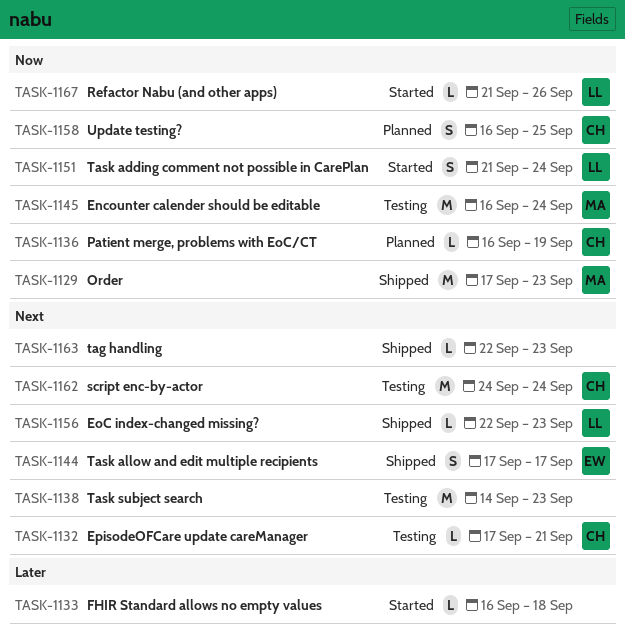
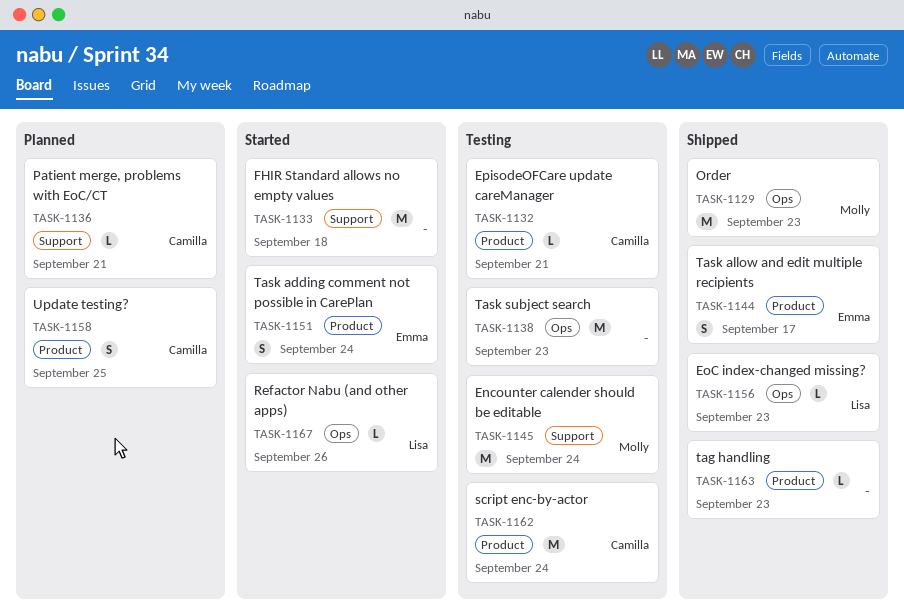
TASK-1133, estimate: L -> M
TASK-1136, due: Sep 19 -> Sep 21
TASK-1151, owner: Lisa -> Emma

